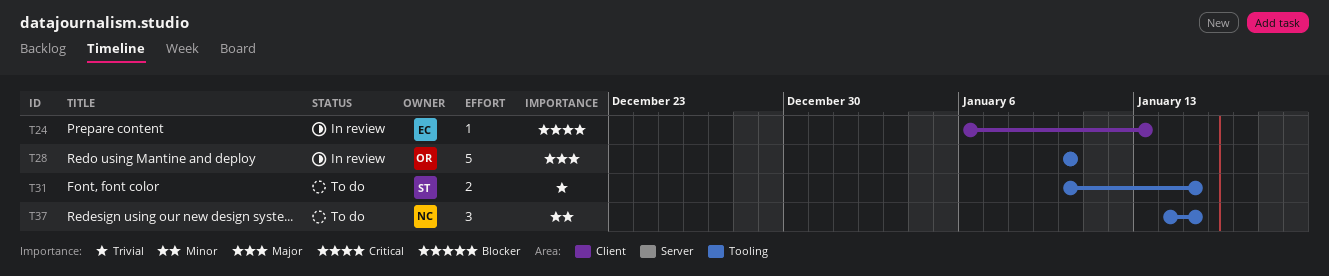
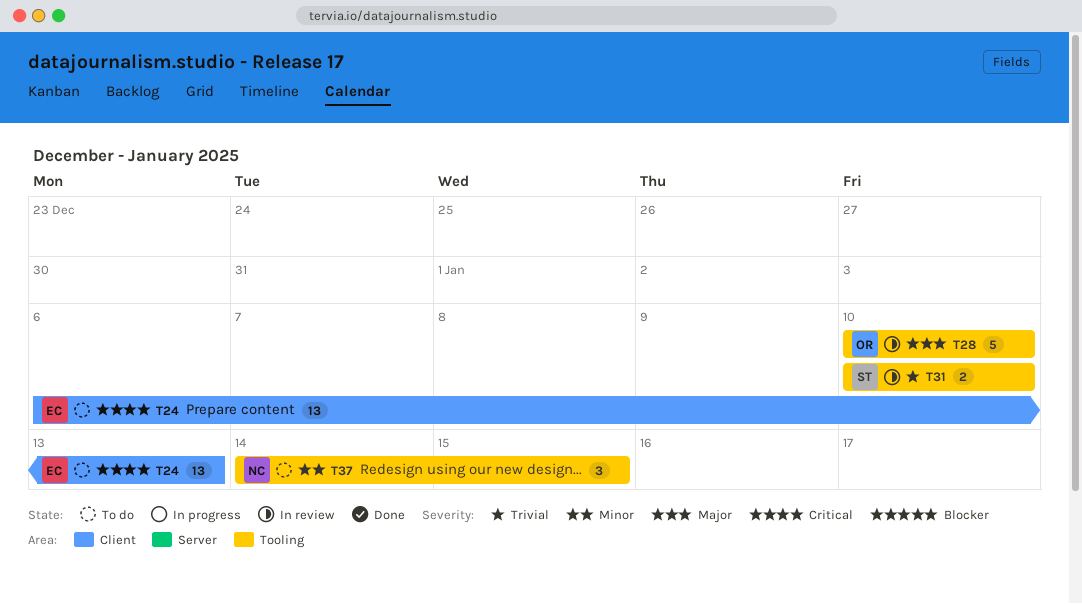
T24, status: In review -> To do
T24, estimate: 1 -> 13
T31, status: To do -> In review
T31, due: Jan 15 -> Jan 10

